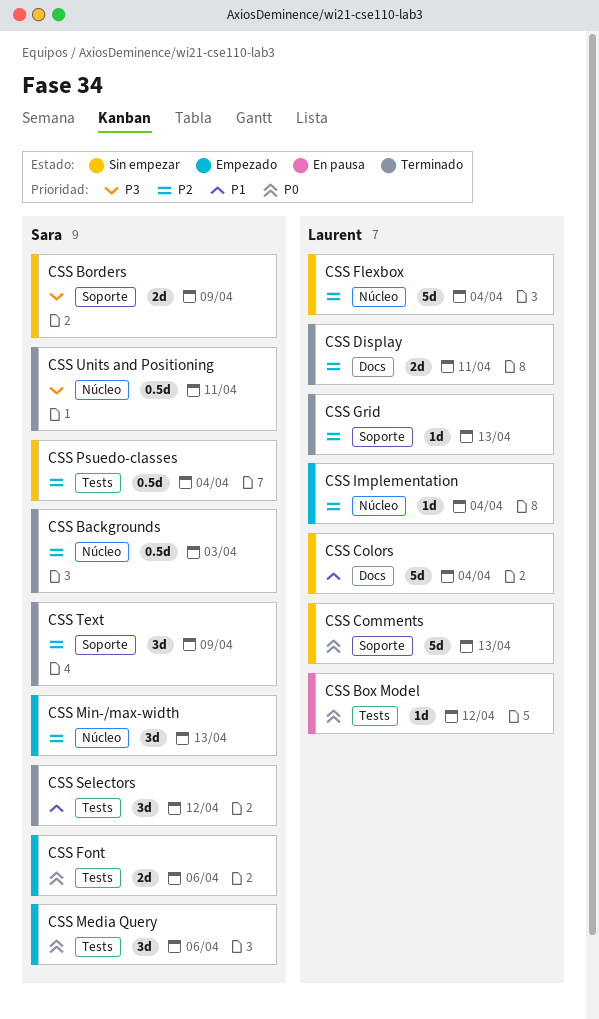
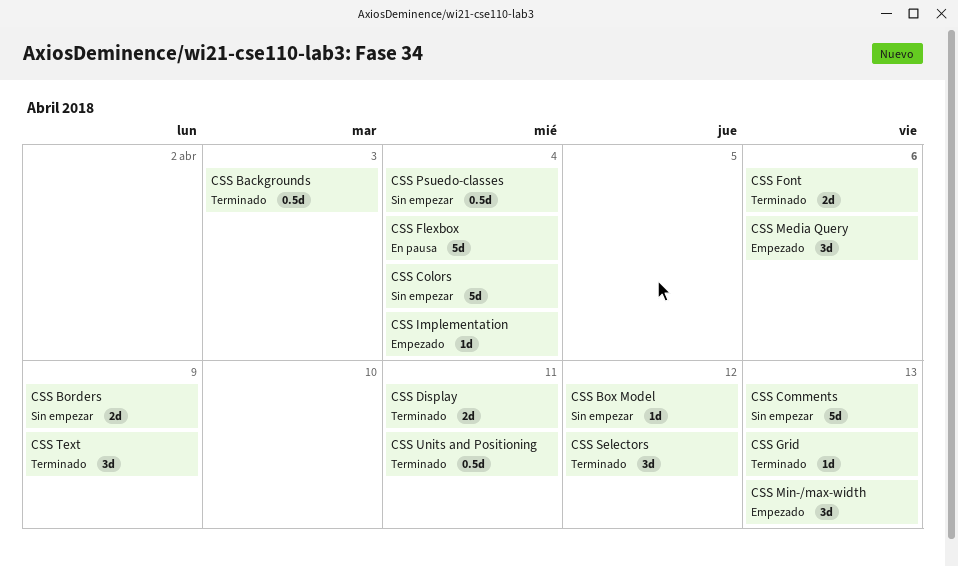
CSS Box Model, status: En pausa -> Sin empezar
CSS Flexbox, status: Sin empezar -> En pausa
CSS Font, status: Empezado -> Terminado

